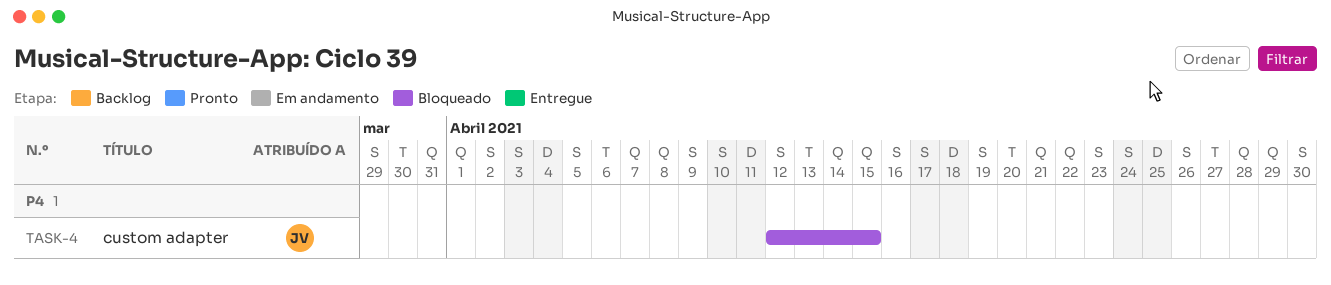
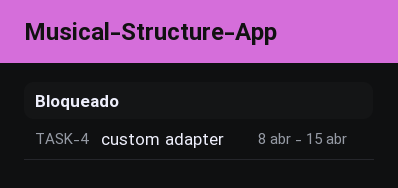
TASK-4, start: Apr 12 -> Apr 8

